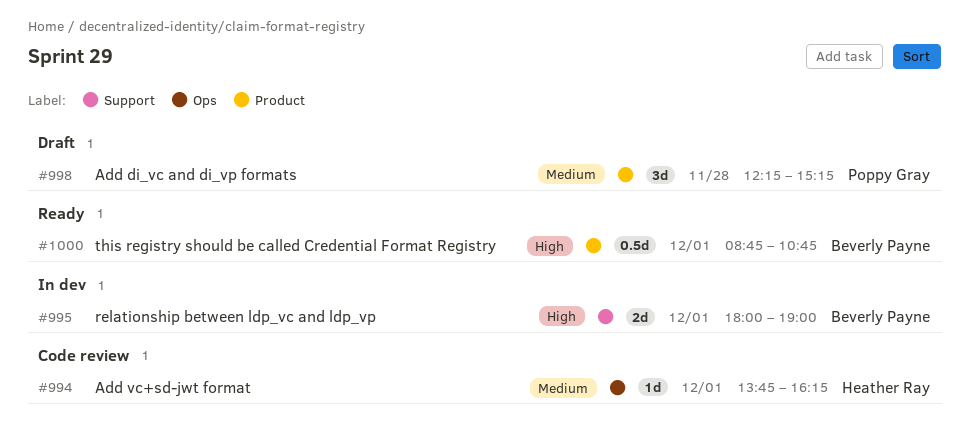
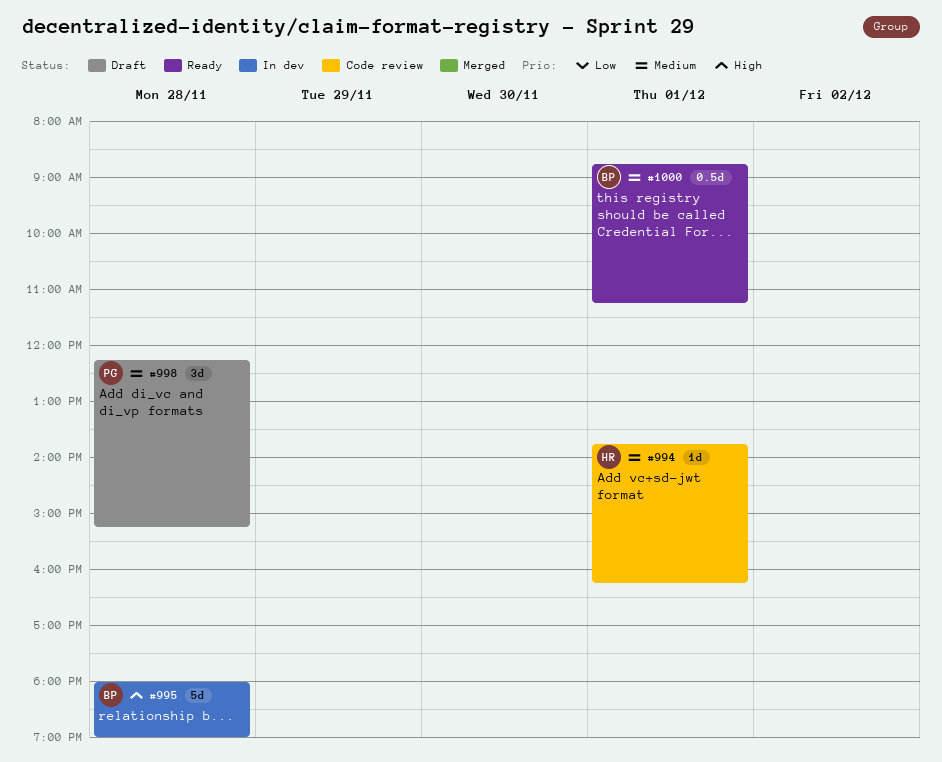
#995, estimate: 2d -> 5d
#995, day: Dec 1 -> Nov 28
#1000, priority: High -> Medium
#1000, ends: 10:45 -> 11:15

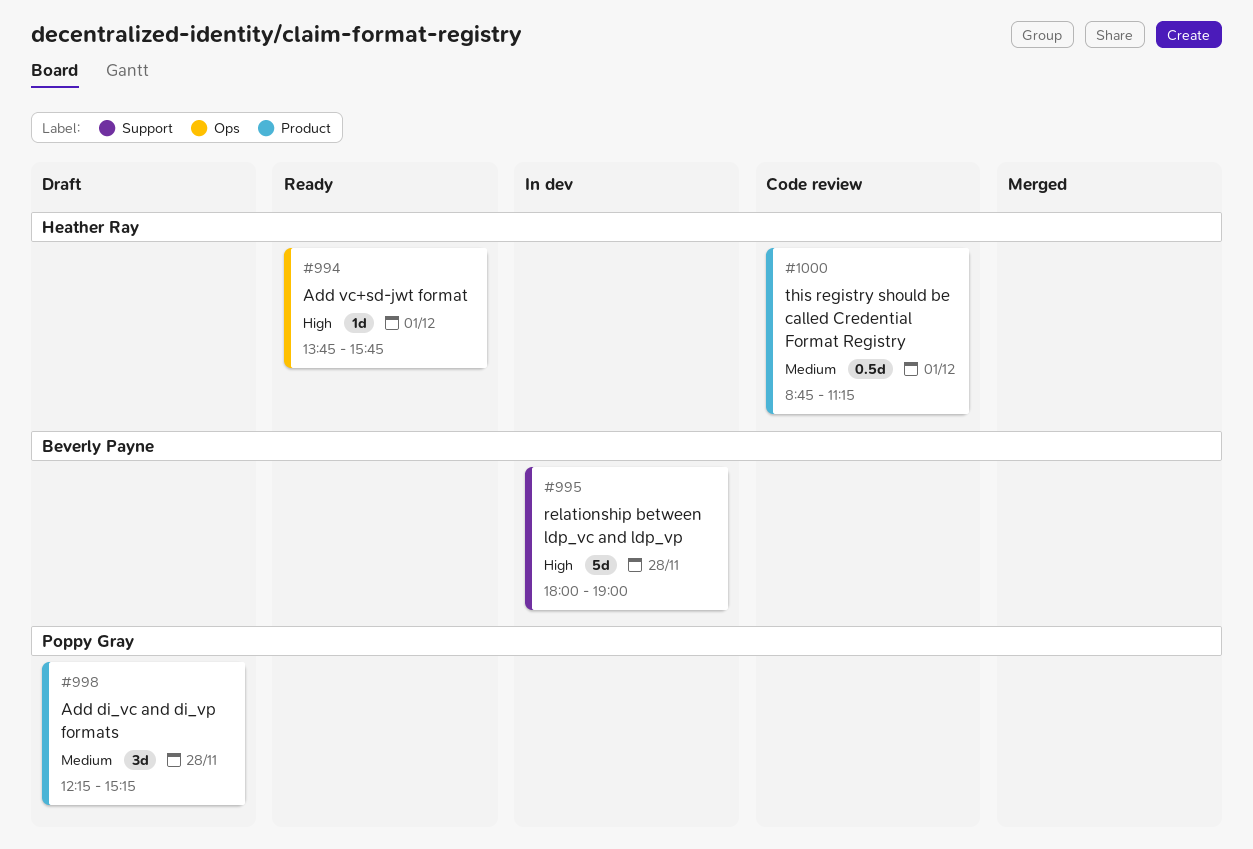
#994, status: Code review -> Ready
#994, priority: Medium -> High
#994, ends: 16:15 -> 15:45
#1000, status: Ready -> Code review
#1000, owner: Beverly Payne -> Heather Ray

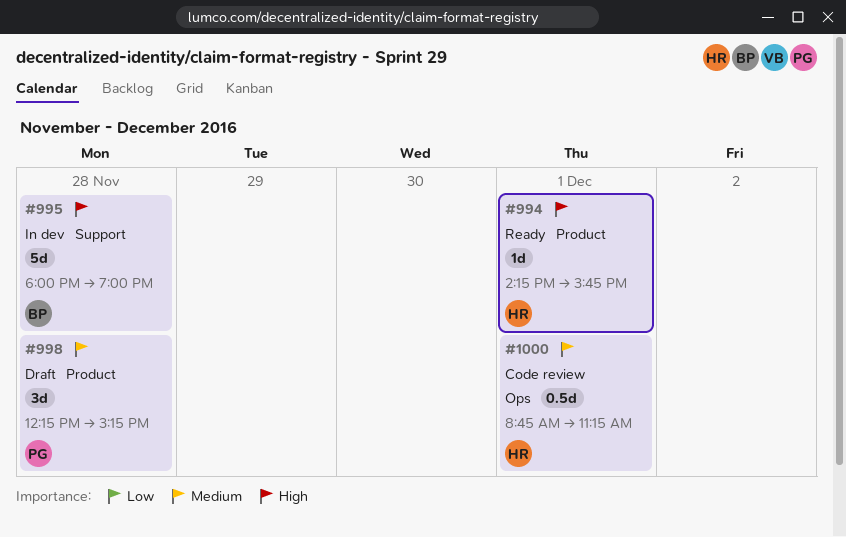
#994, label: Ops -> Product
#994, begins: 13:45 -> 14:15
#1000, label: Product -> Ops

